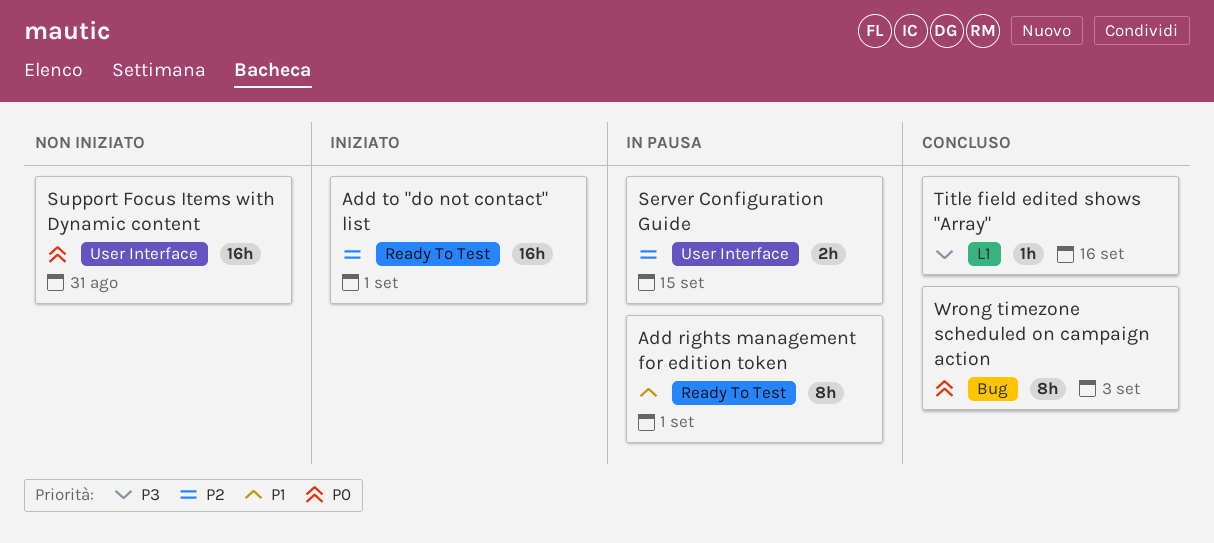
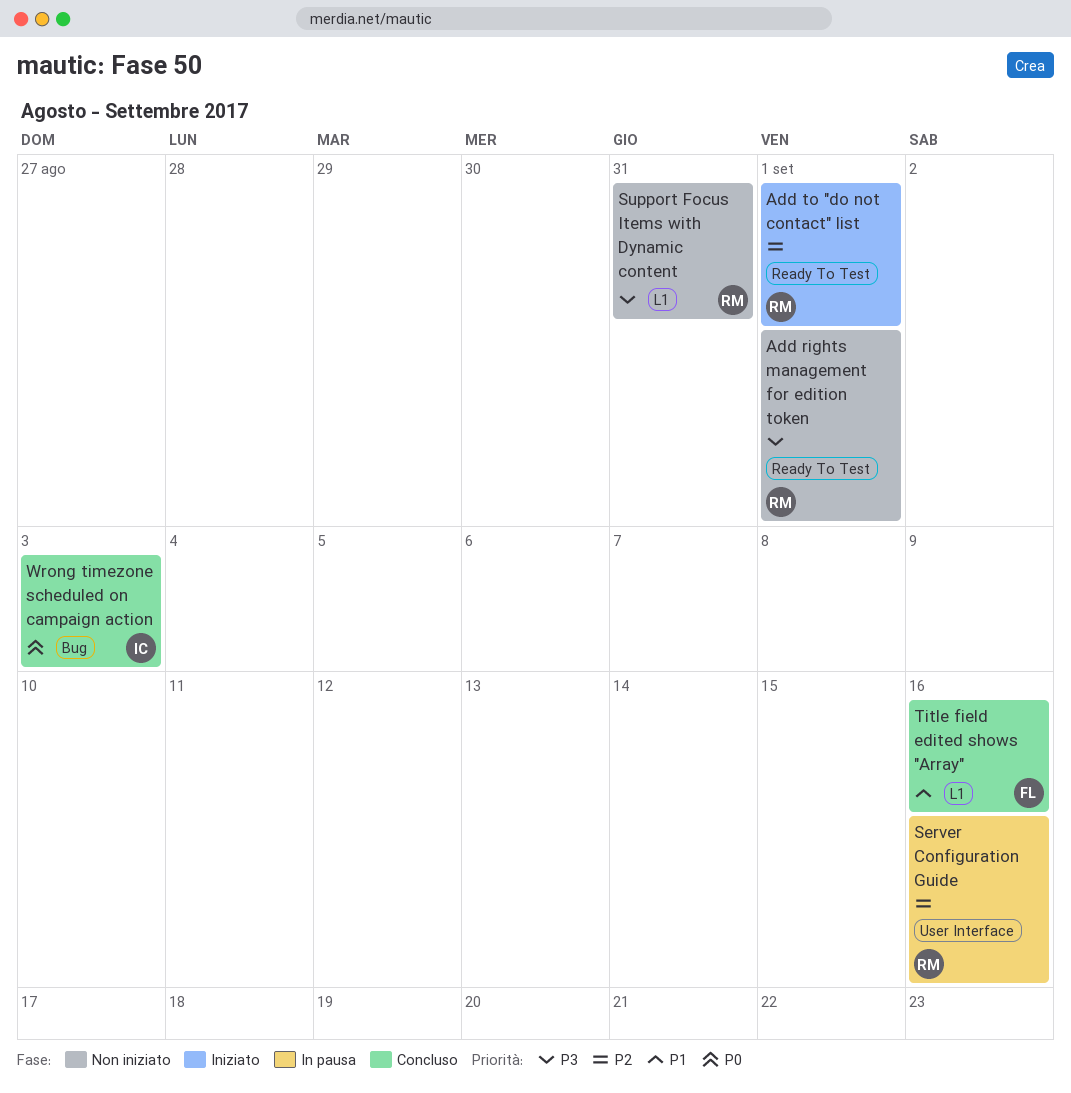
Add rights management for edition token, status: In pausa -> Non iniziato
Add rights management for edition token, priority: P1 -> P3
Server Configuration Guide, due: Sep 15 -> Sep 16
Support Focus Items with Dynamic content, priority: P0 -> P3
Support Focus Items with Dynamic content, label: User Interface -> L1
Title field edited shows "Array", priority: P3 -> P1

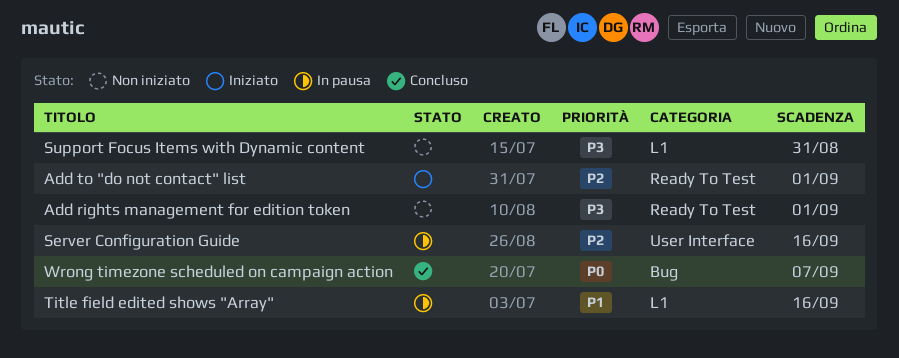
Title field edited shows "Array", status: Concluso -> In pausa
Wrong timezone scheduled on campaign action, due: Sep 3 -> Sep 7

